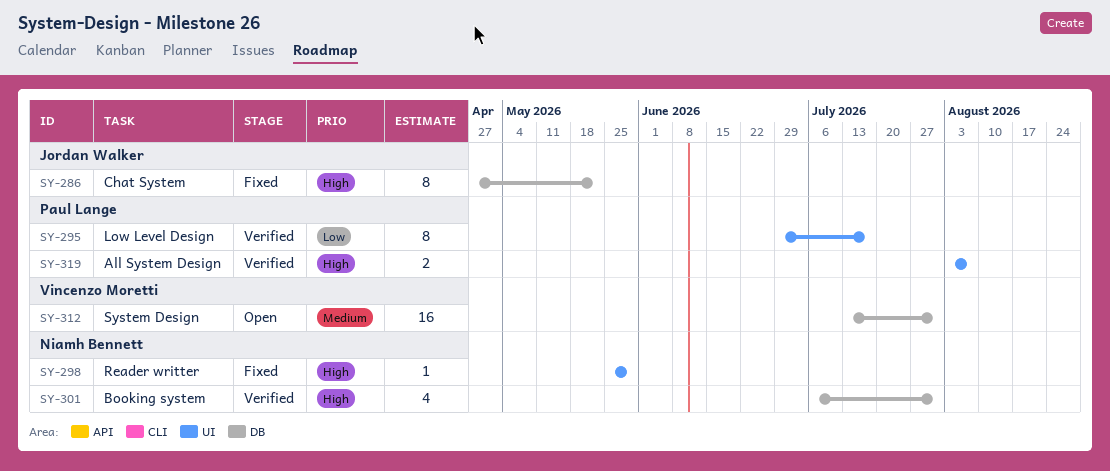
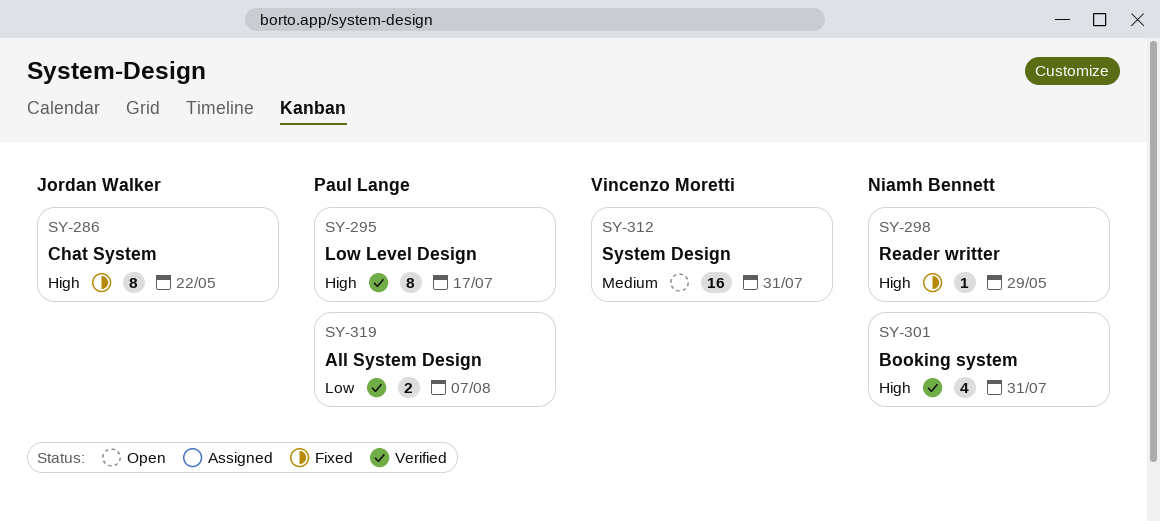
SY-295, priority: Low -> High
SY-319, priority: High -> Low

